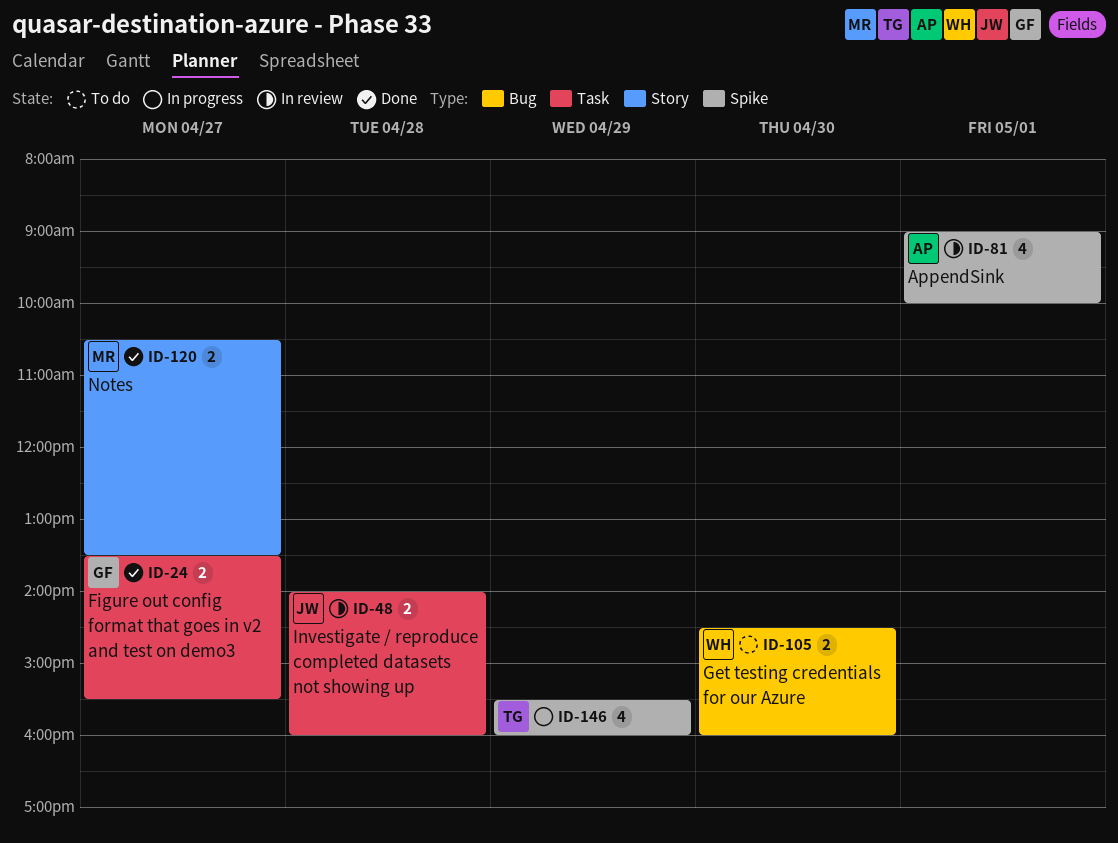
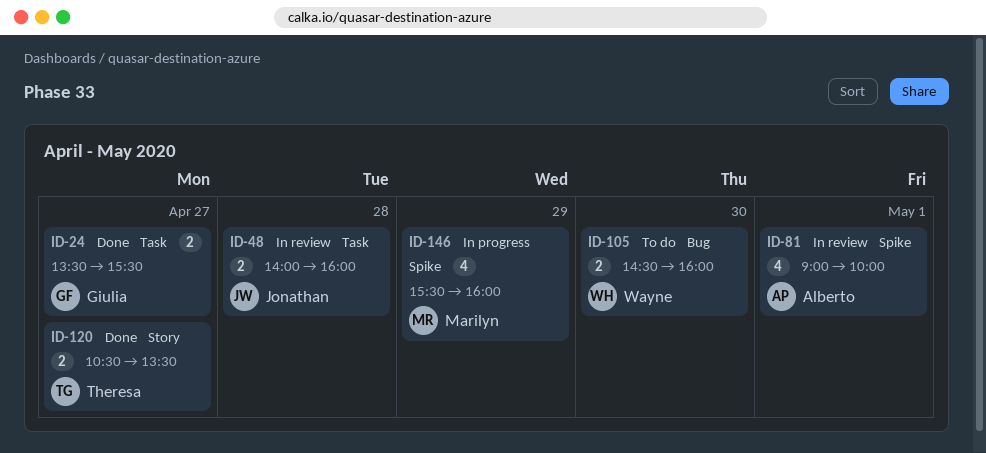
ID-120, owner: Marilyn -> Theresa
ID-146, owner: Theresa -> Marilyn

